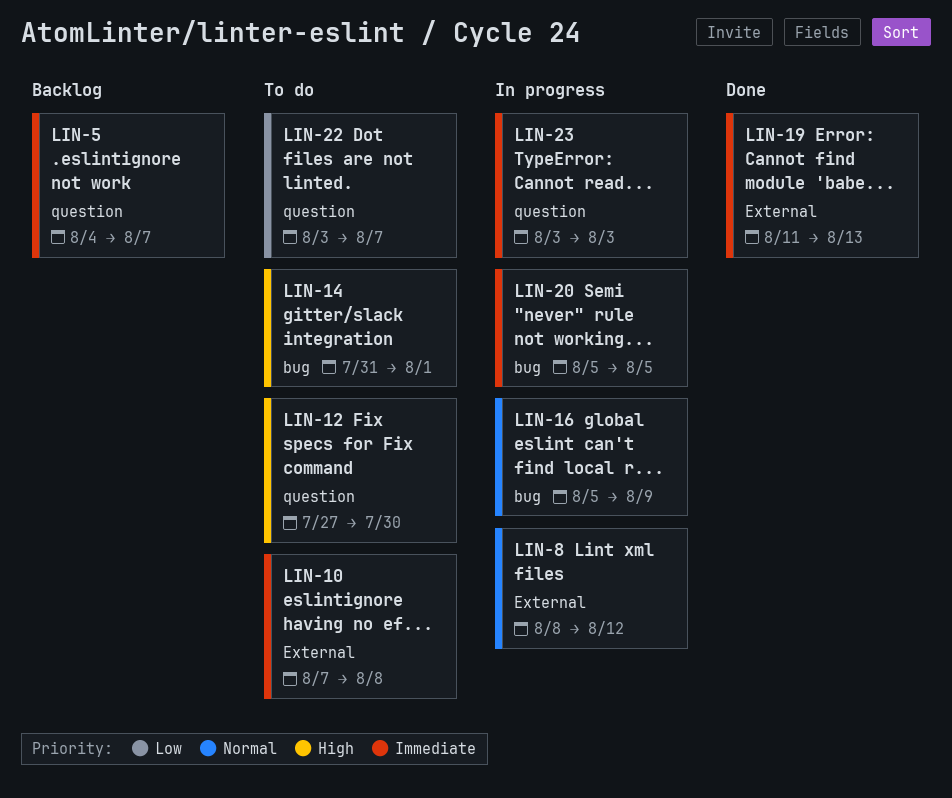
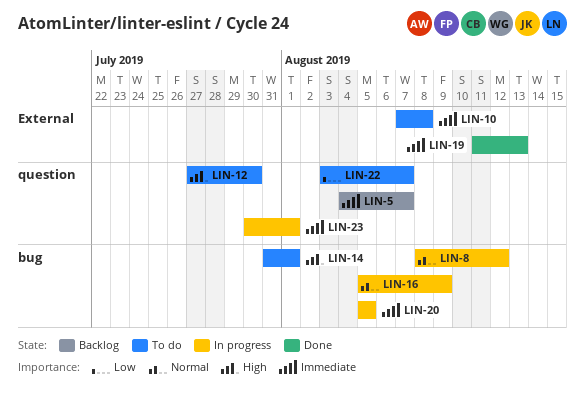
LIN-8, label: External -> bug
LIN-23, start: Aug 3 -> Jul 30
LIN-23, due: Aug 3 -> Aug 1

